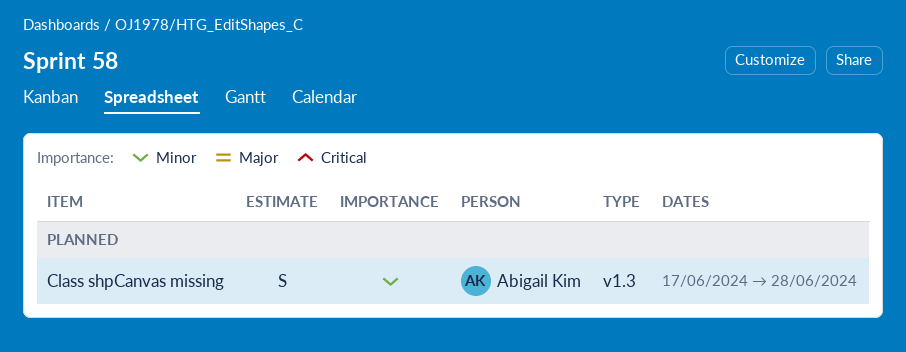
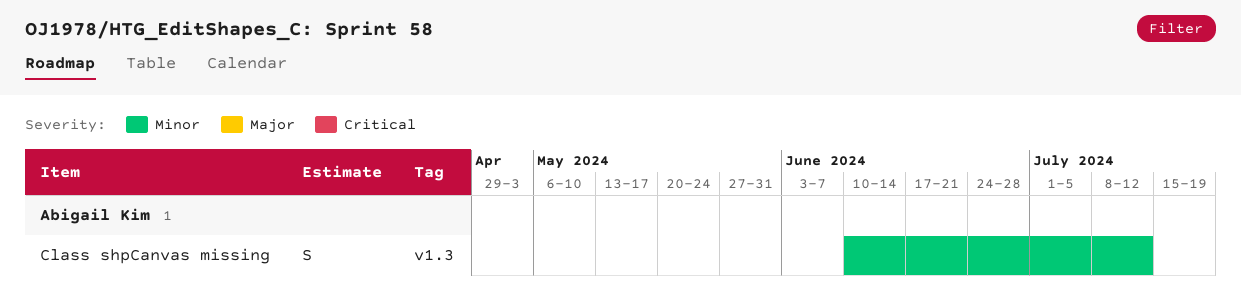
Class shpCanvas missing, start: Jun 17 -> Jun 10
Class shpCanvas missing, due: Jun 28 -> Jul 12

